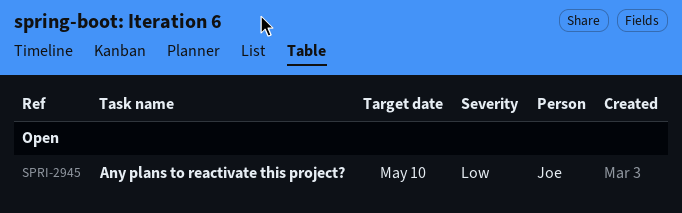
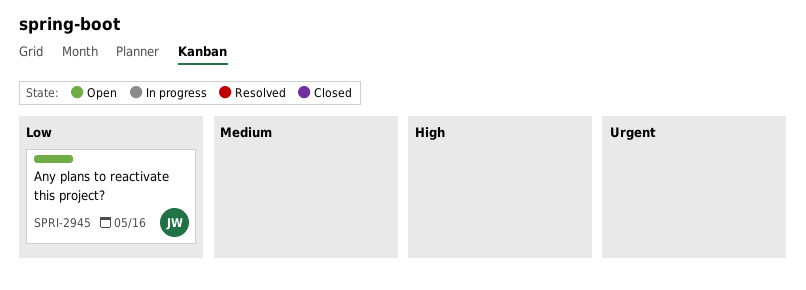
SPRI-2945, due: May 10 -> May 16

